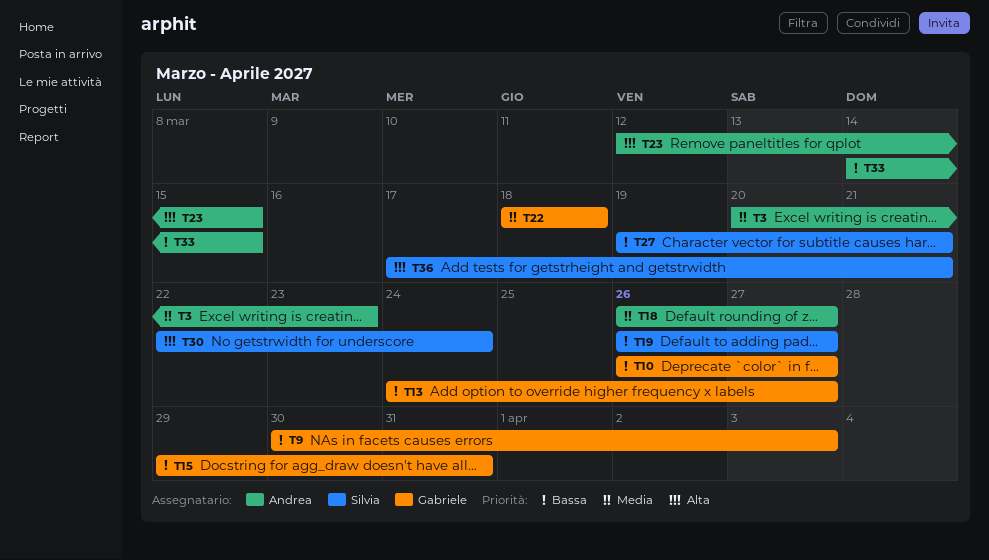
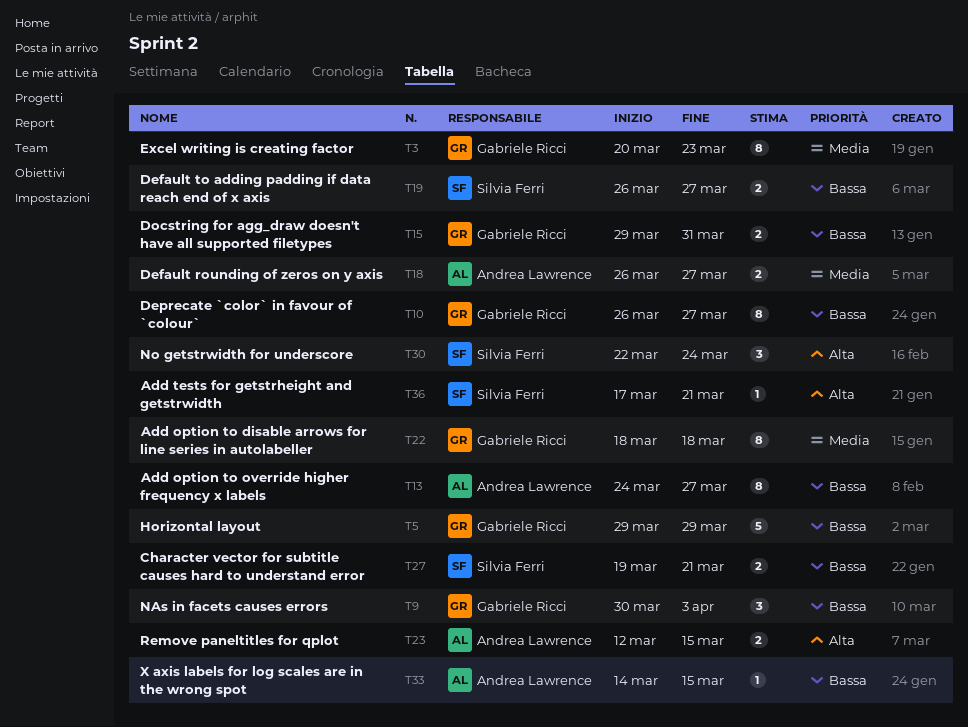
T3, owner: Andrea Lawrence -> Gabriele Ricci
T5: none -> present
T13, owner: Gabriele Ricci -> Andrea Lawrence

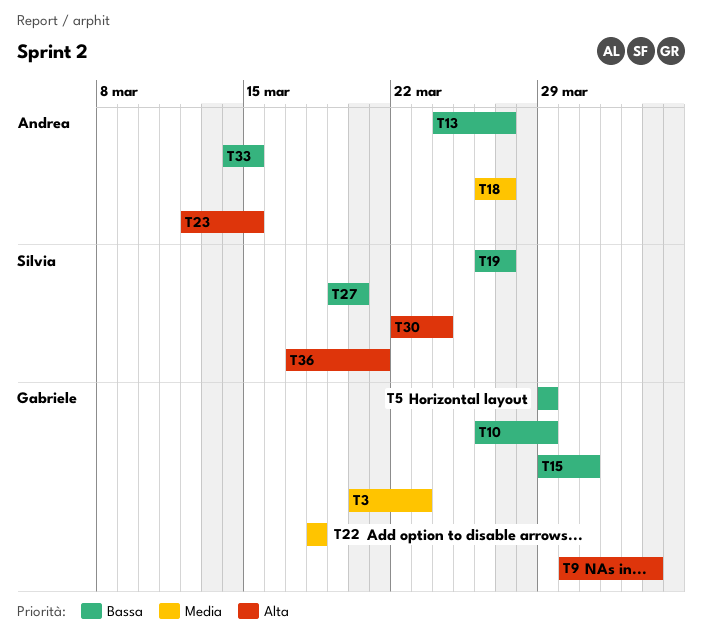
T9, priority: Bassa -> Alta
T10, due: Mar 27 -> Mar 29
T27, due: Mar 21 -> Mar 20

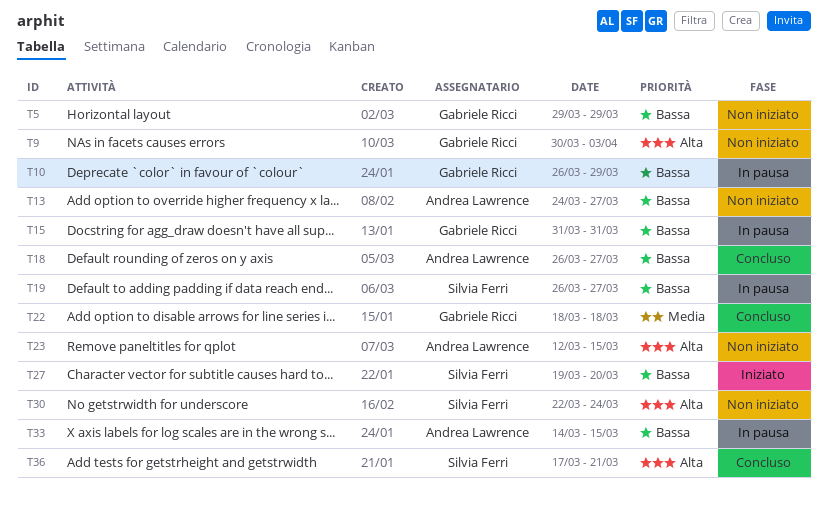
T3: present -> none
T15, start: Mar 29 -> Mar 31
T18, priority: Media -> Bassa

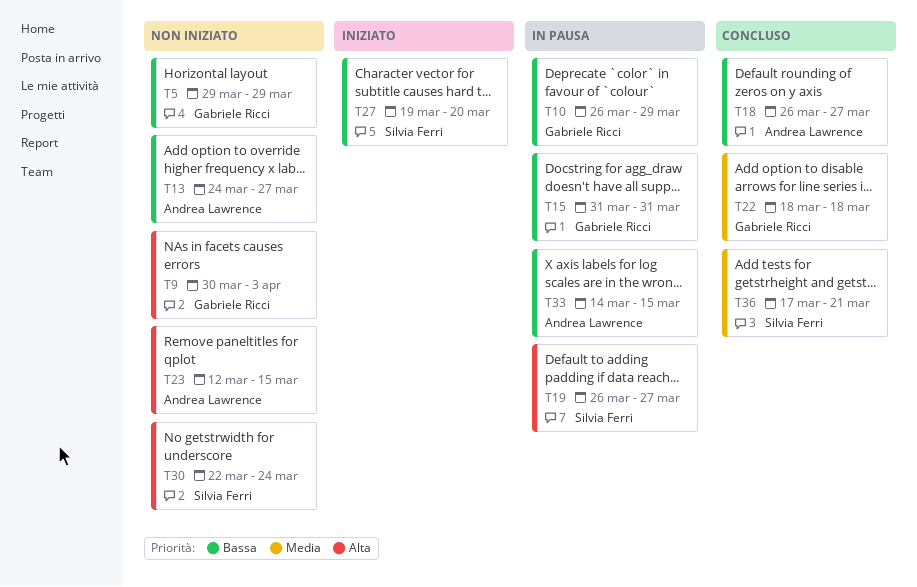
T19, priority: Bassa -> Alta
T36, priority: Alta -> Media

